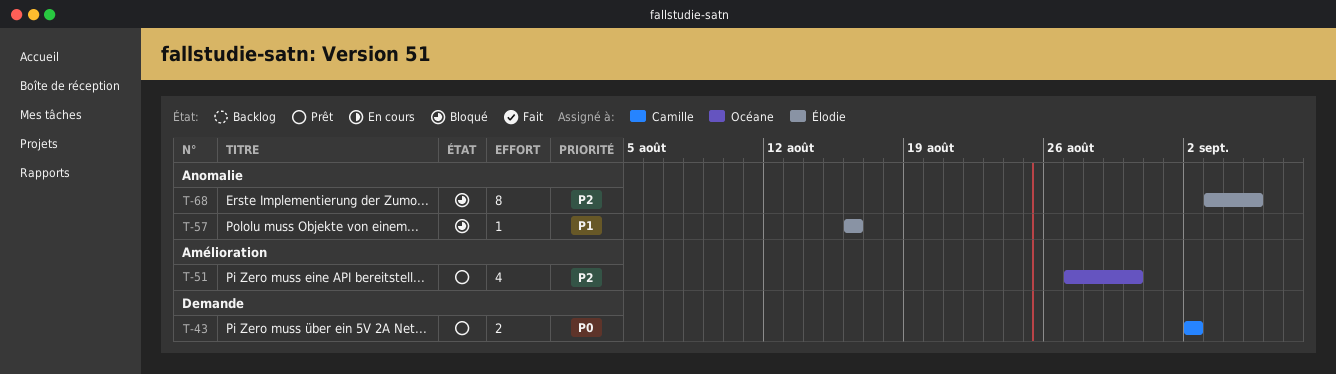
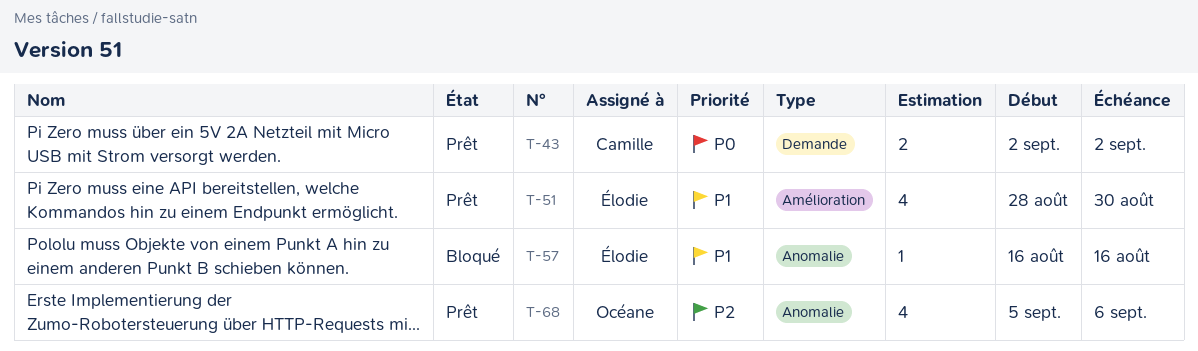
T-51, owner: Océane -> Élodie
T-51, priority: P2 -> P1
T-51, start: Aug 27 -> Aug 28
T-68, status: Bloqué -> Prêt
T-68, owner: Élodie -> Océane
T-68, estimate: 8 -> 4
T-68, start: Sep 3 -> Sep 5
T-68, due: Sep 5 -> Sep 6

